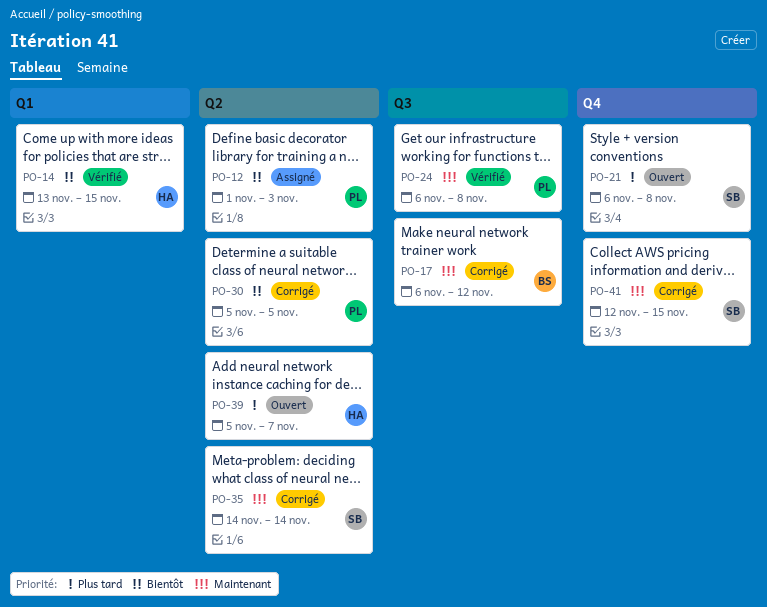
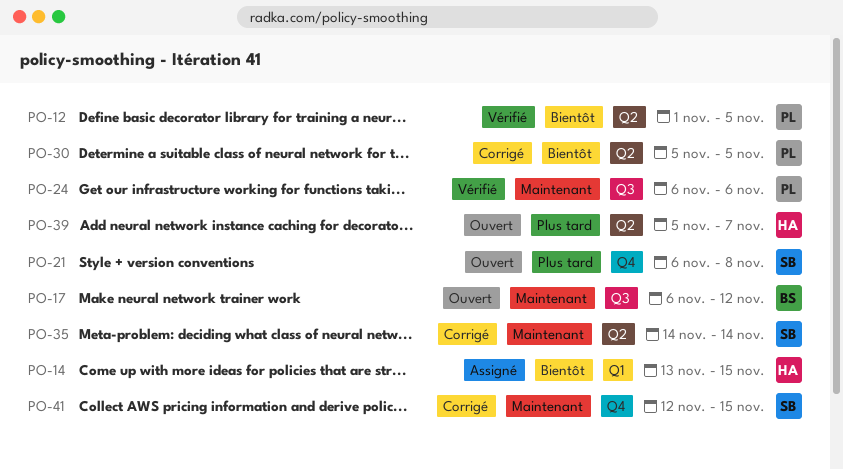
PO-12, status: Assigné -> Vérifié
PO-12, due: Nov 3 -> Nov 5
PO-14, status: Vérifié -> Assigné
PO-17, status: Corrigé -> Ouvert
PO-24, due: Nov 8 -> Nov 6

